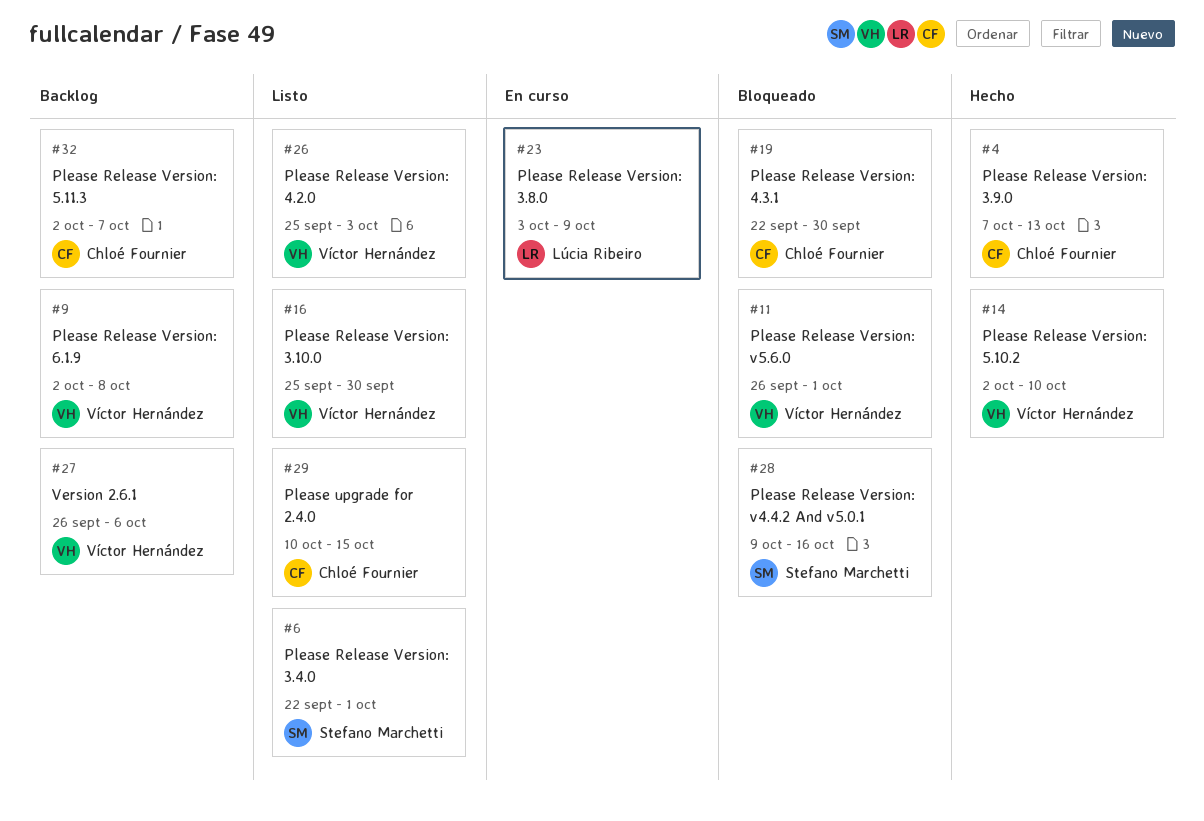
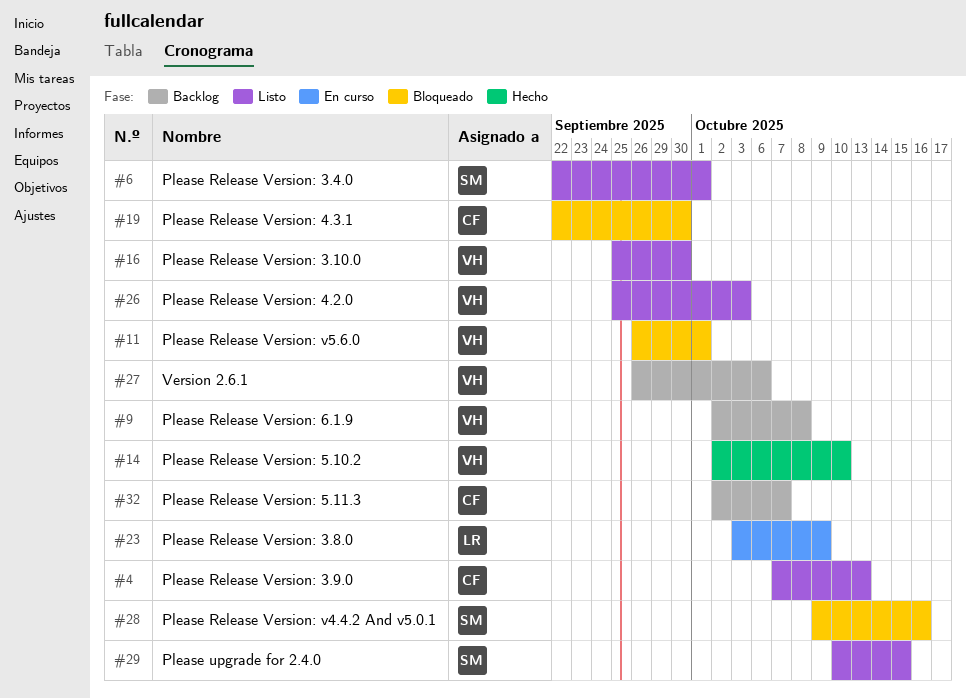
#4, status: Hecho -> Listo
#29, owner: Chloé Fournier -> Stefano Marchetti

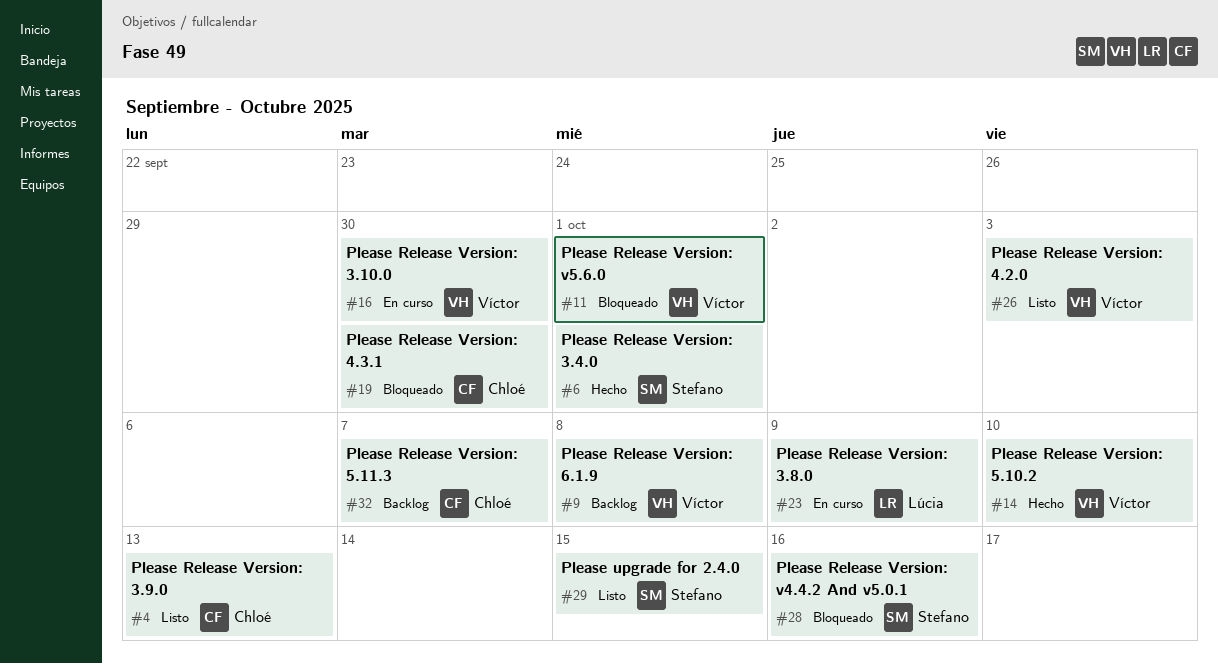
#6, status: Listo -> Hecho
#16, status: Listo -> En curso
#27: present -> none

